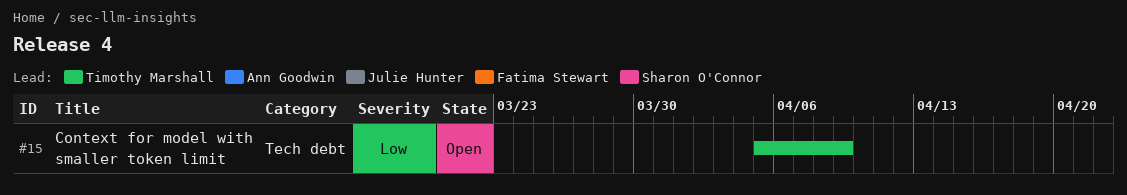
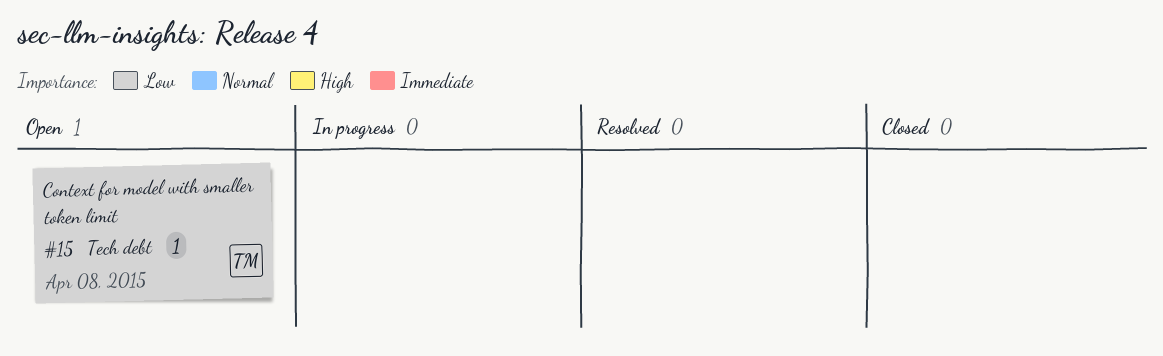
#15, due: Apr 9 -> Apr 8

